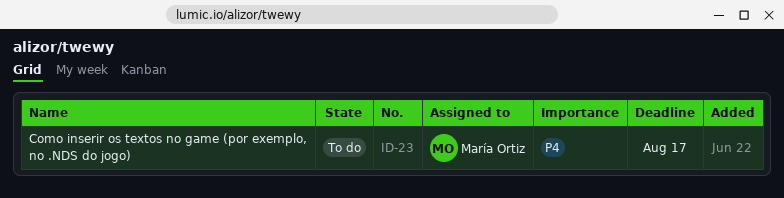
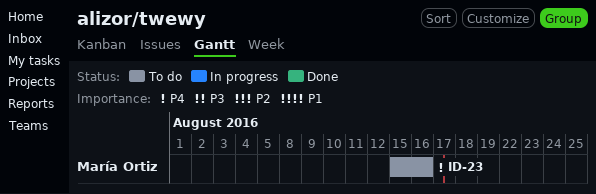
ID-23, due: Aug 17 -> Aug 16

